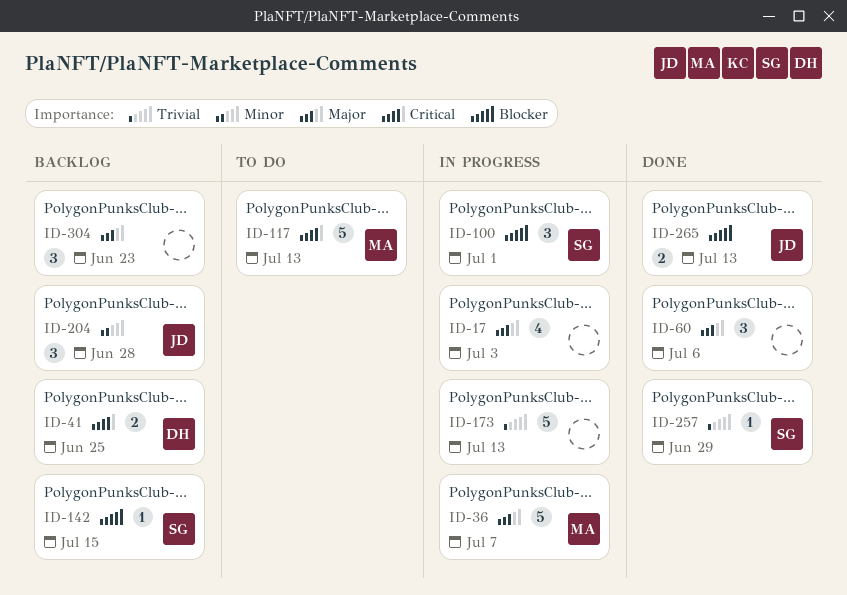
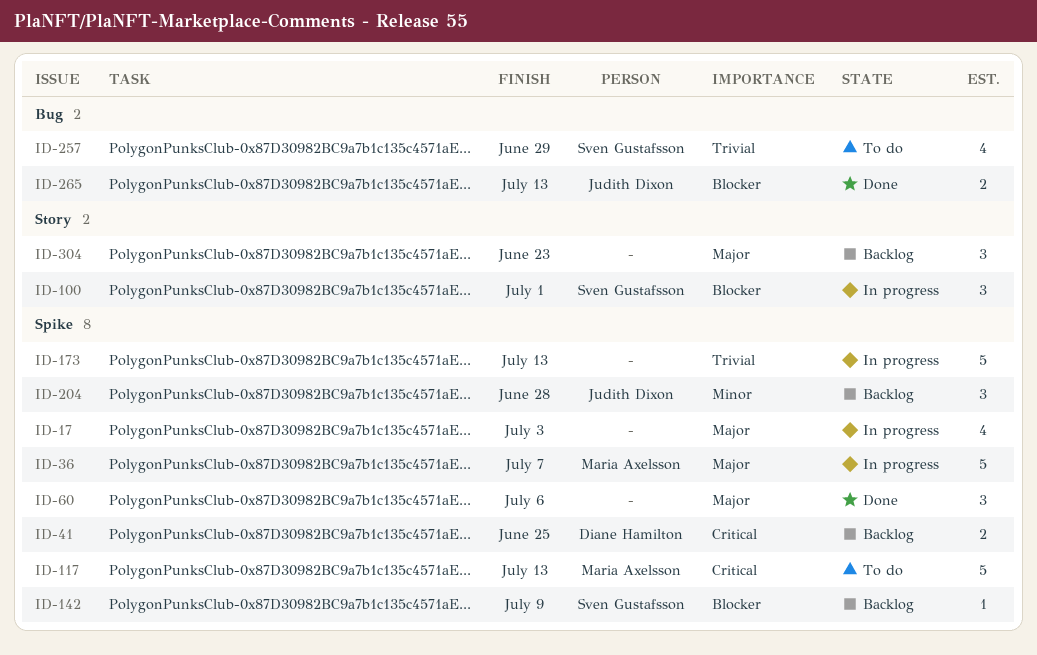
ID-142, due: Jul 15 -> Jul 9
ID-257, status: Done -> To do
ID-257, estimate: 1 -> 4

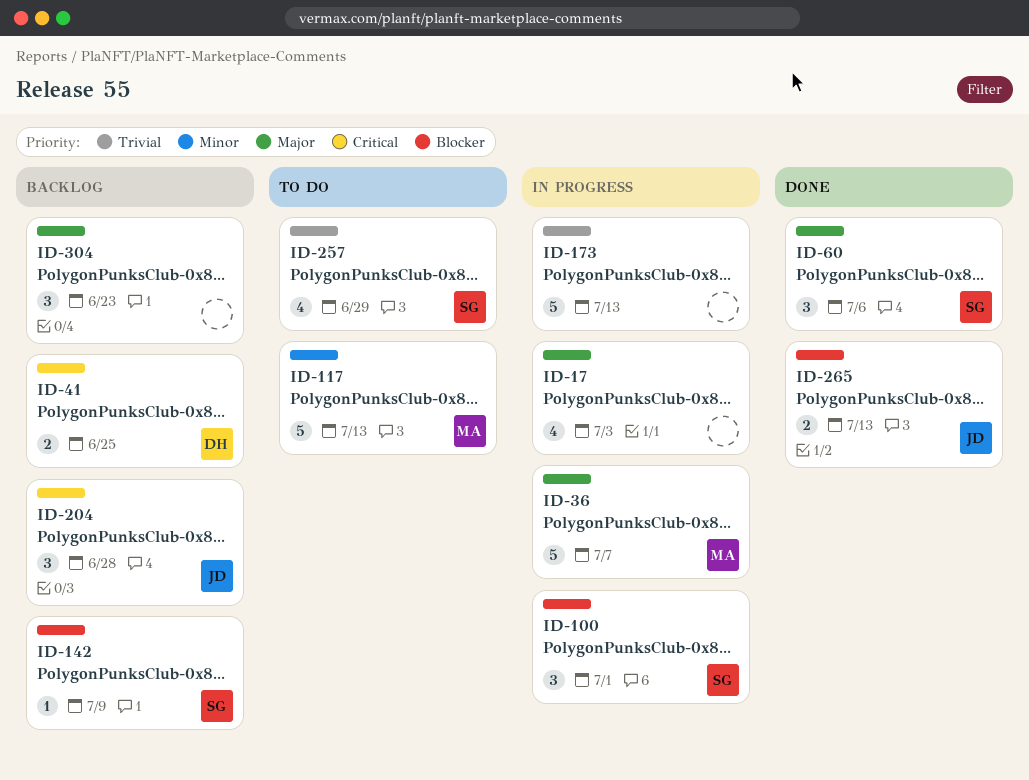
ID-60, owner: none -> Sven Gustafsson
ID-117, priority: Critical -> Minor
ID-204, priority: Minor -> Critical

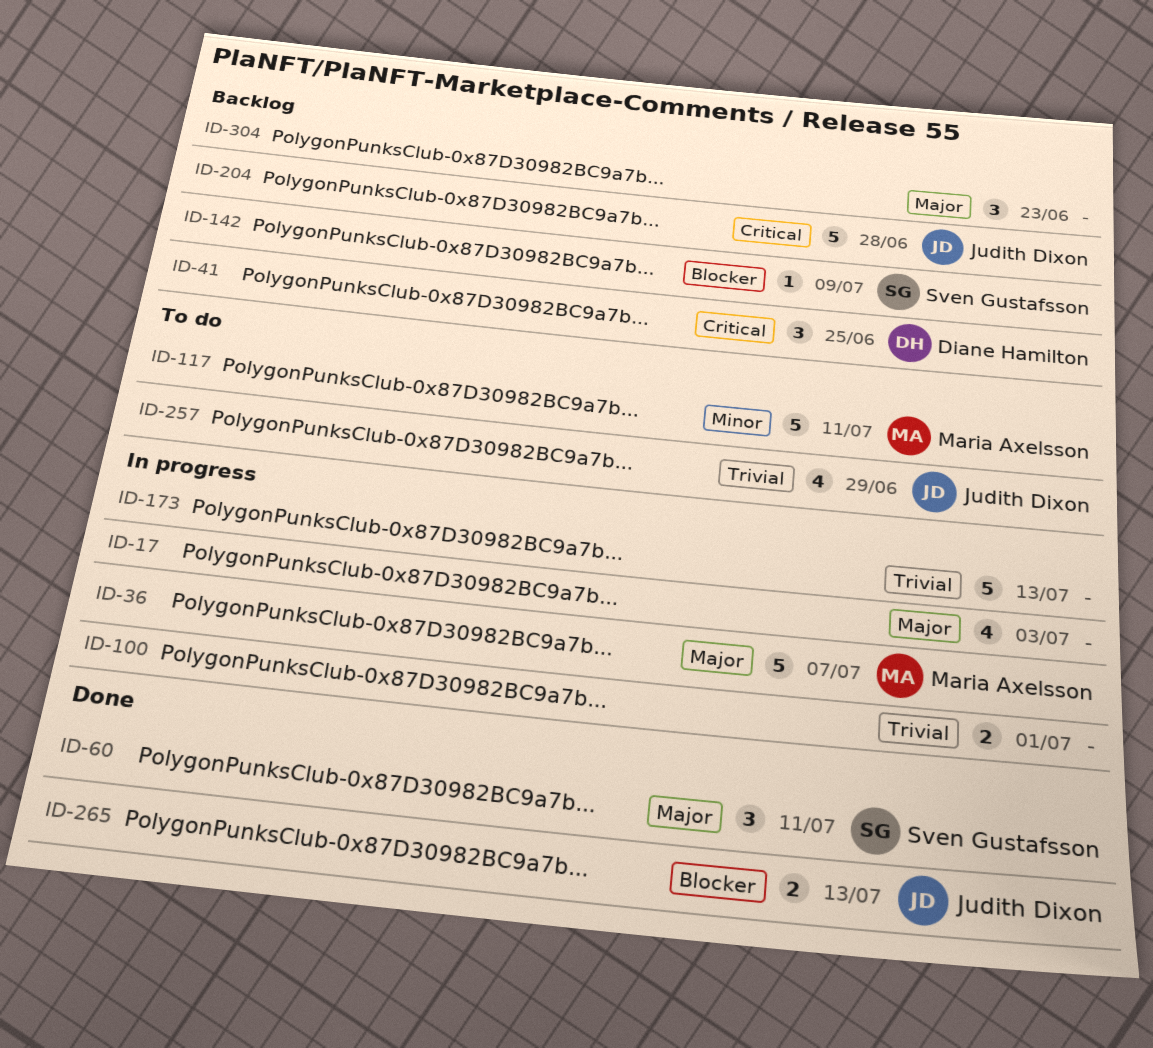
ID-41, estimate: 2 -> 3
ID-60, due: Jul 6 -> Jul 11
ID-100, owner: Sven Gustafsson -> none
ID-100, priority: Blocker -> Trivial
ID-100, estimate: 3 -> 2
ID-117, due: Jul 13 -> Jul 11
ID-204, estimate: 3 -> 5
ID-257, owner: Sven Gustafsson -> Judith Dixon

